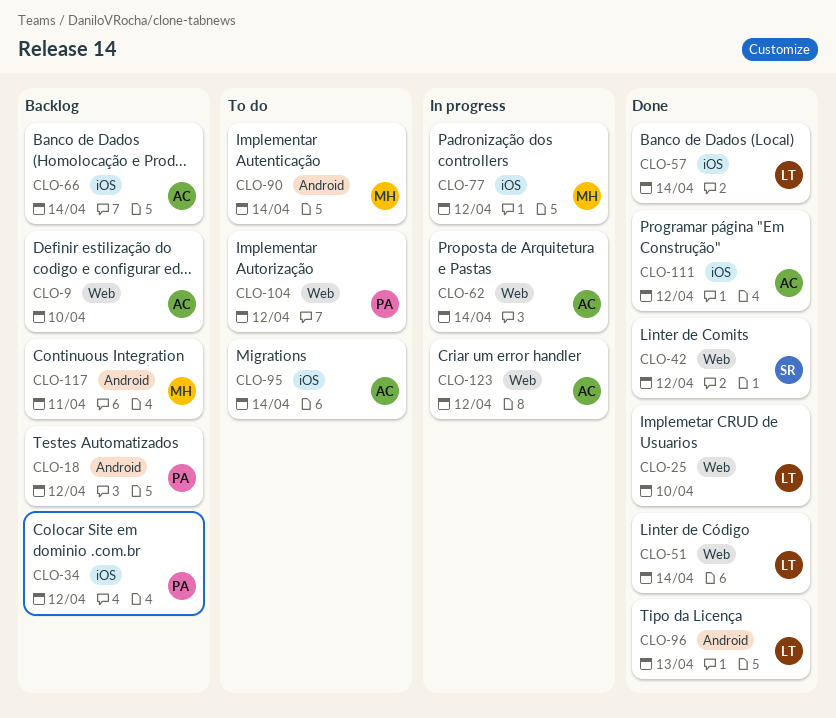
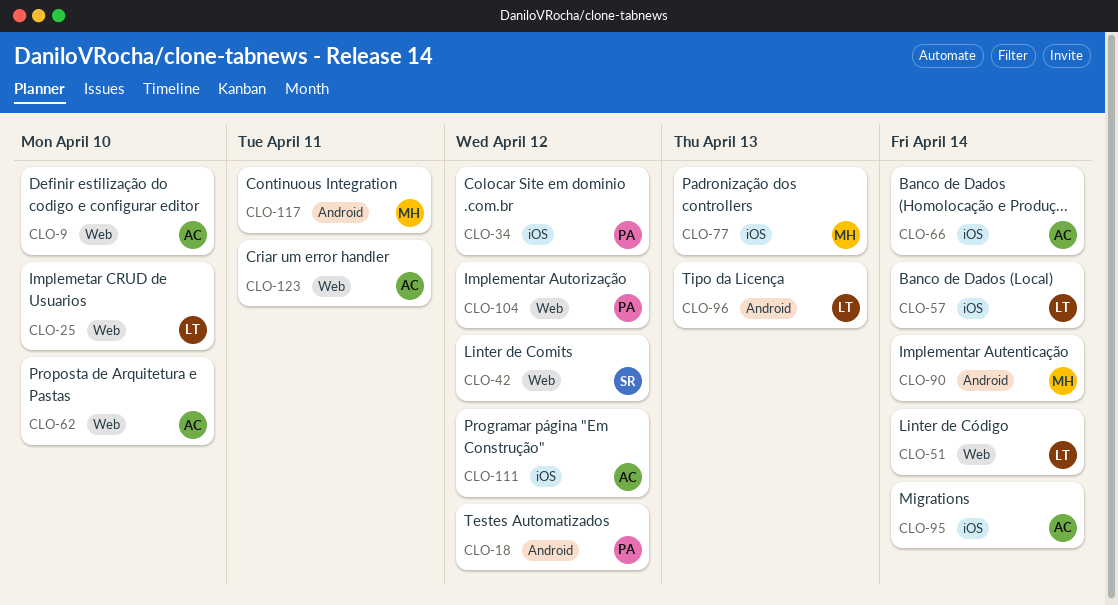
CLO-62, due: Apr 14 -> Apr 10
CLO-77, due: Apr 12 -> Apr 13
CLO-123, due: Apr 12 -> Apr 11

